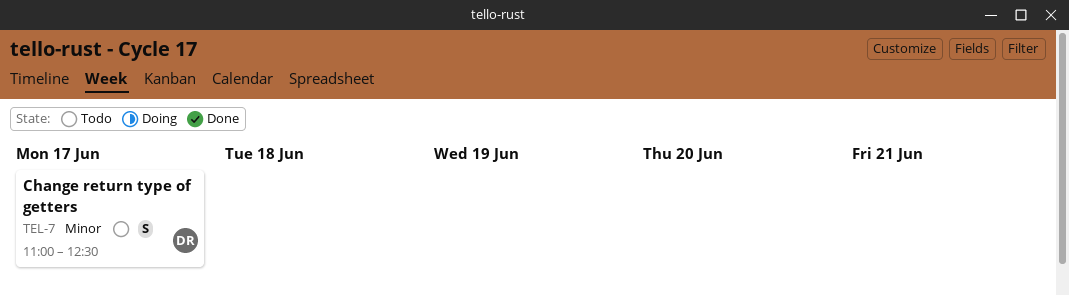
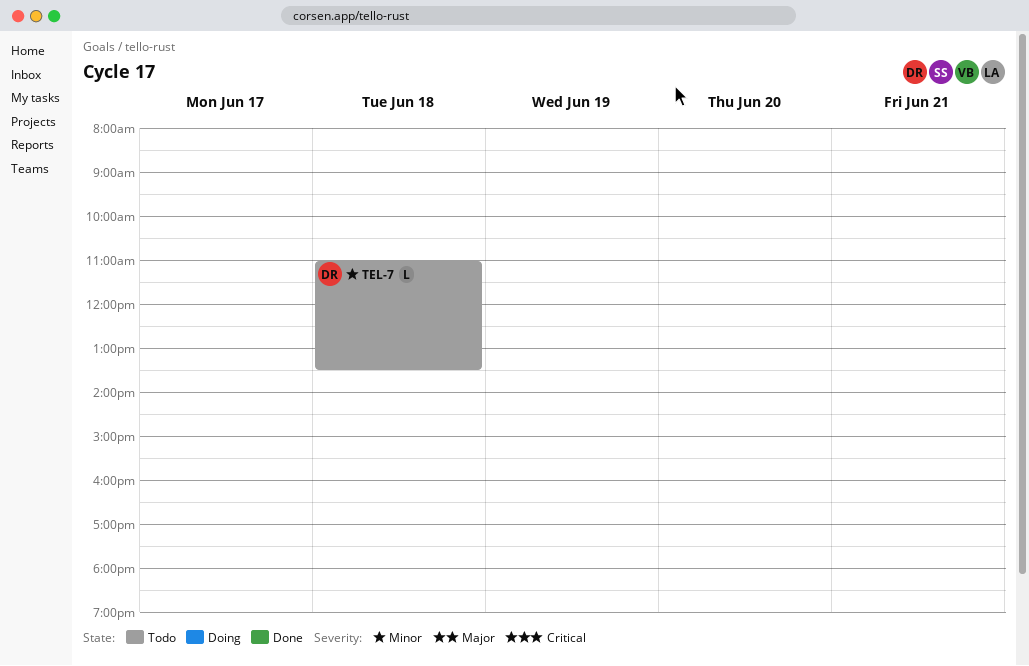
TEL-7, estimate: S -> L
TEL-7, day: Jun 17 -> Jun 18
TEL-7, ends: 12:30 -> 13:30

